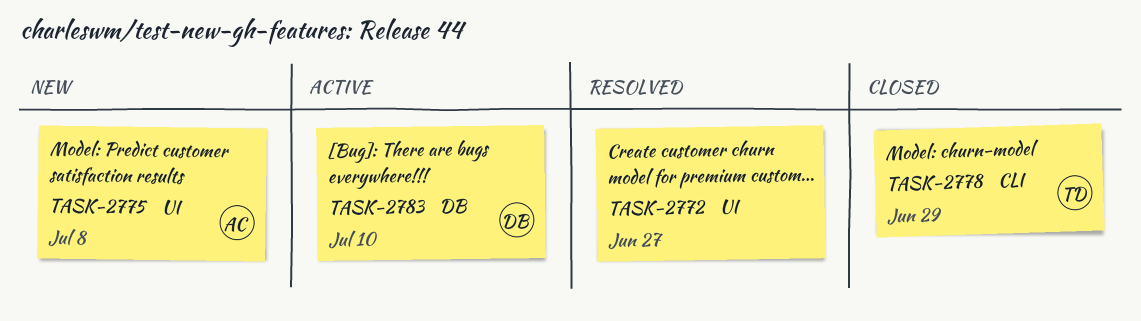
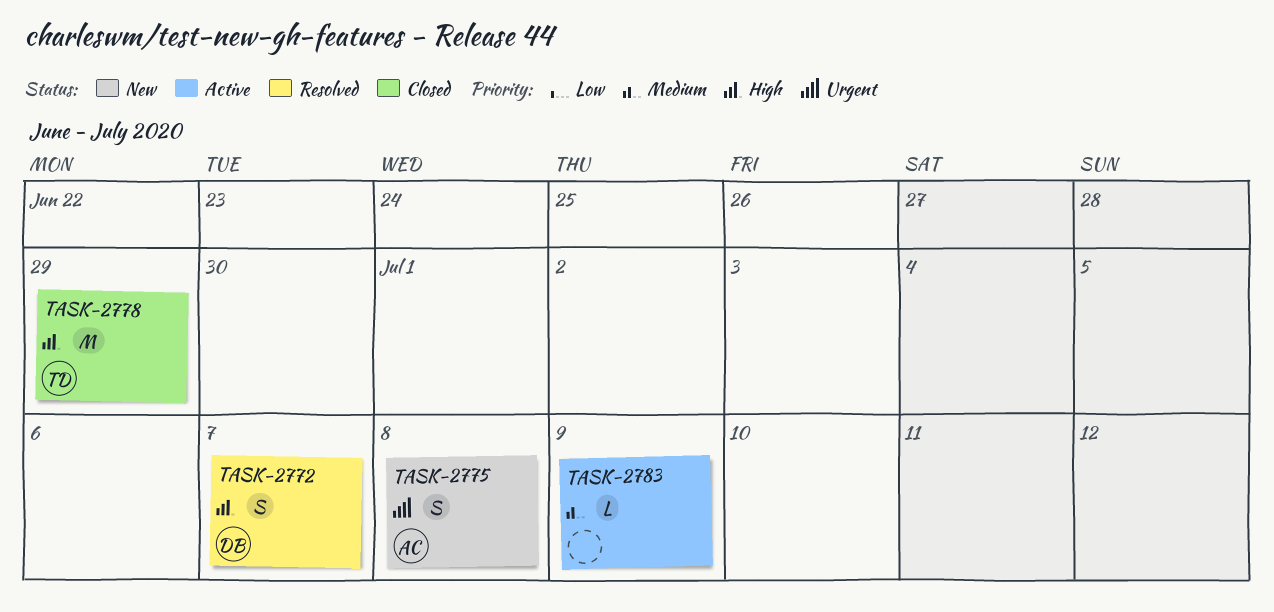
TASK-2772, owner: none -> DB
TASK-2772, due: Jun 27 -> Jul 7
TASK-2783, owner: DB -> none
TASK-2783, due: Jul 10 -> Jul 9

